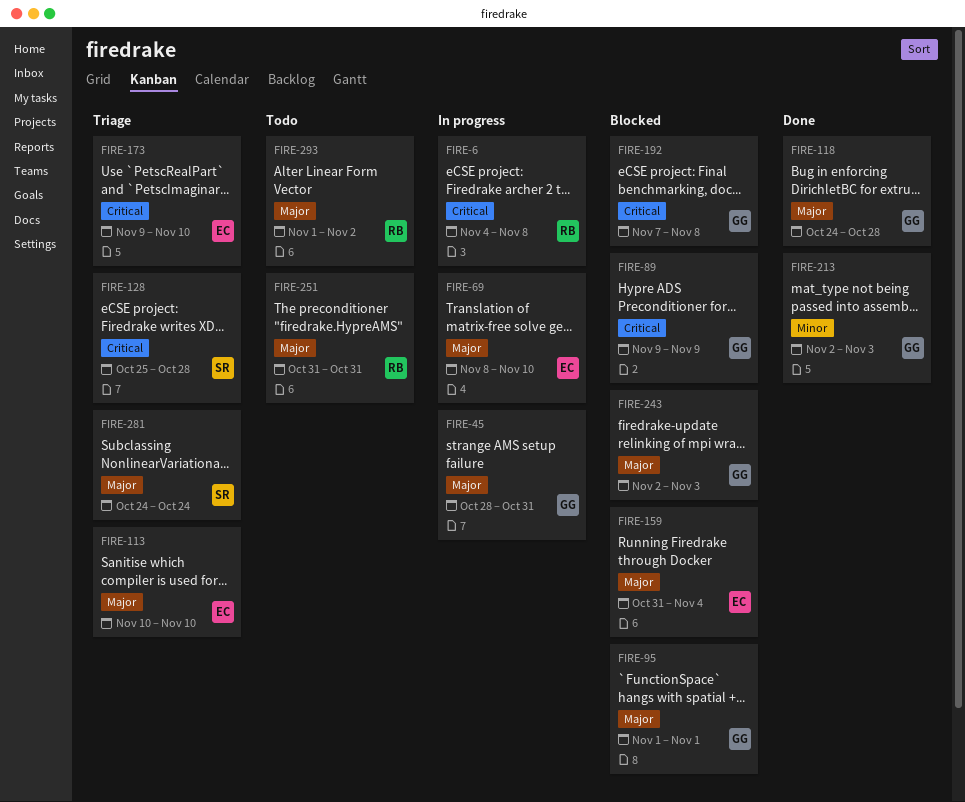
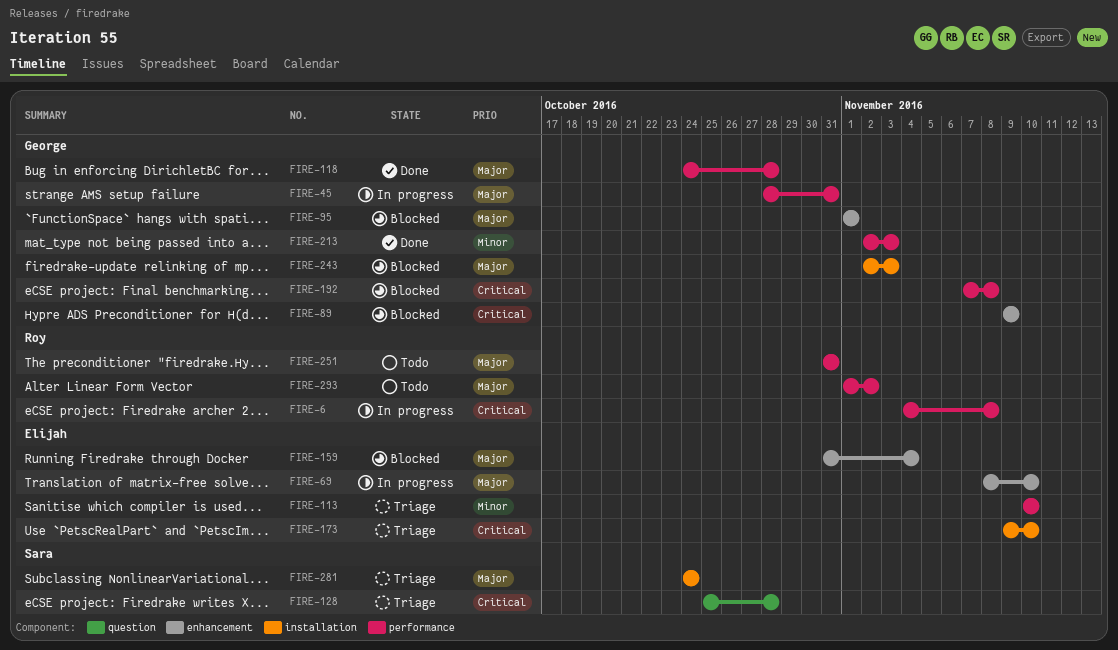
FIRE-113, priority: Major -> Minor

